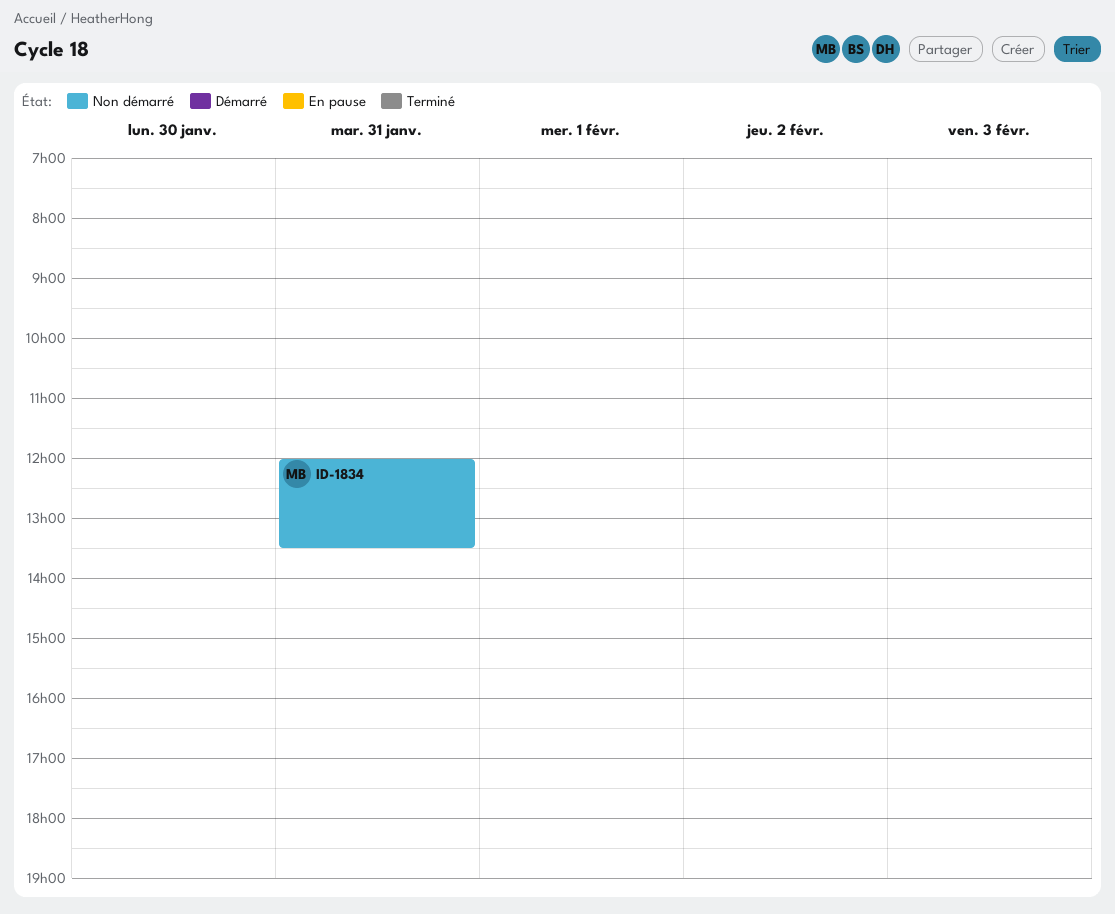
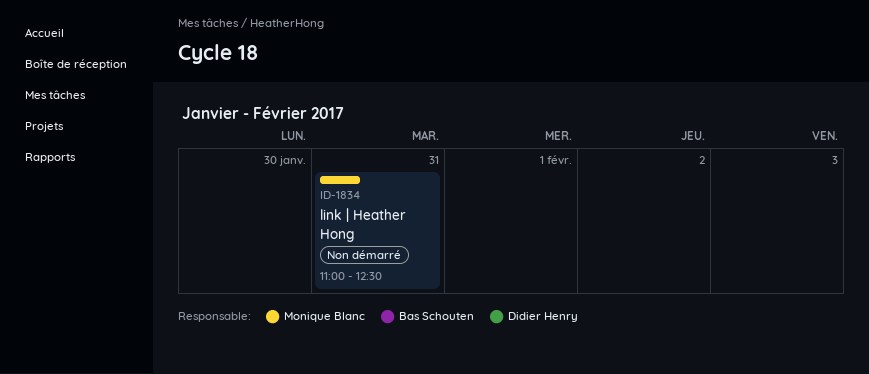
ID-1834, begins: 12:00 -> 11:00
ID-1834, ends: 13:30 -> 12:30

